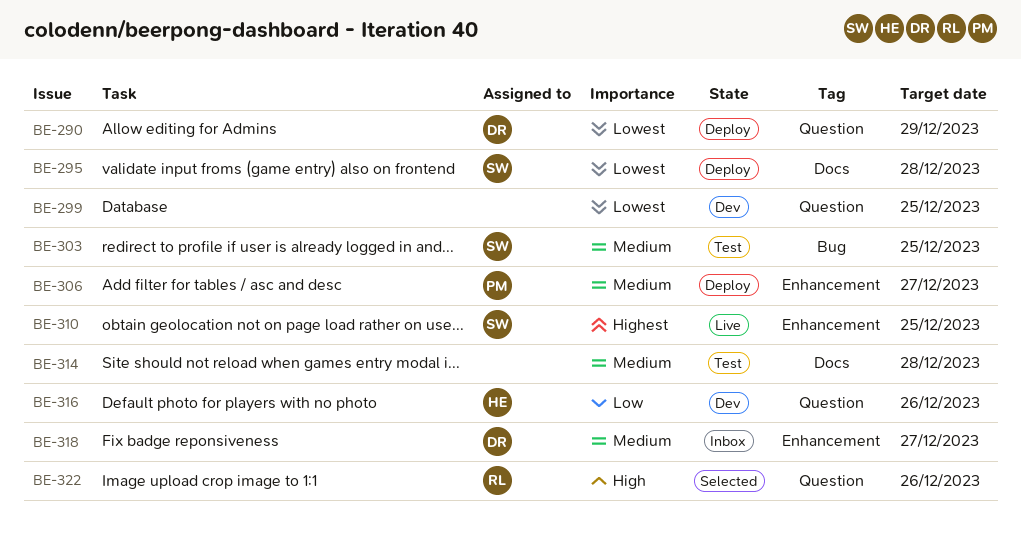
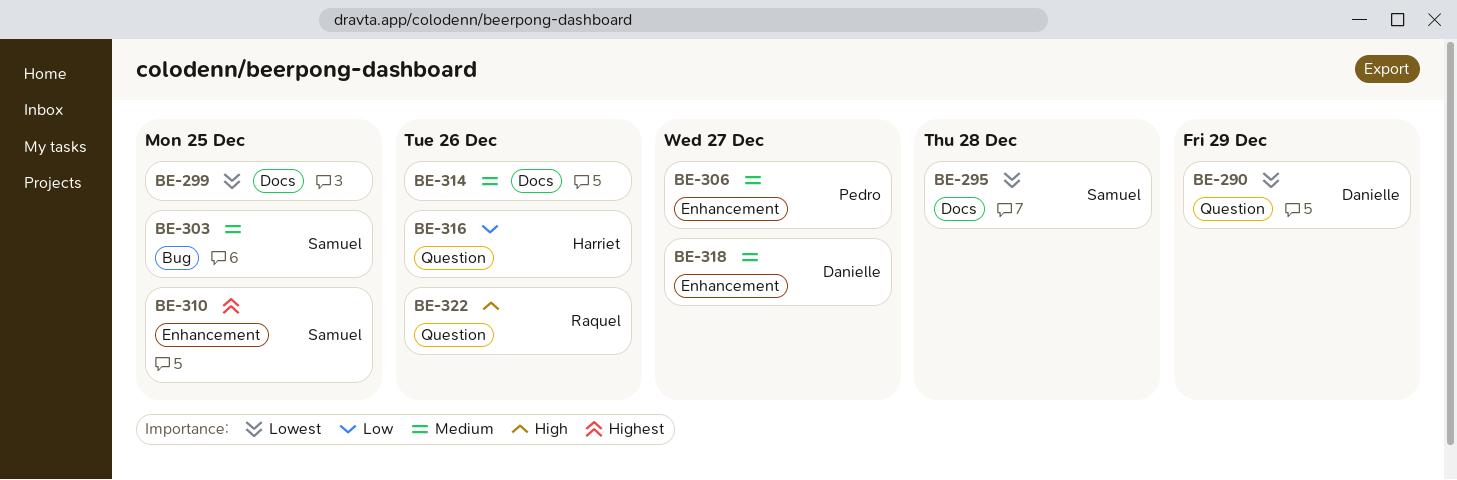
BE-299, label: Question -> Docs
BE-314, due: Dec 28 -> Dec 26

